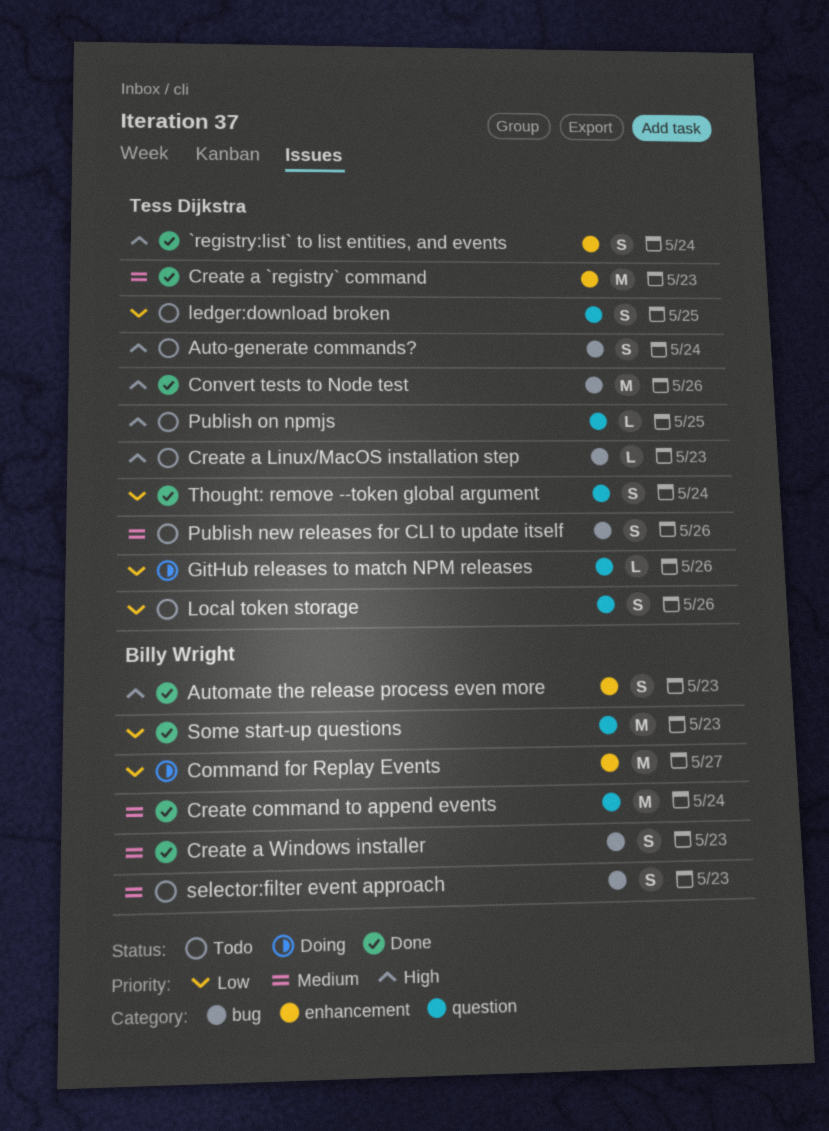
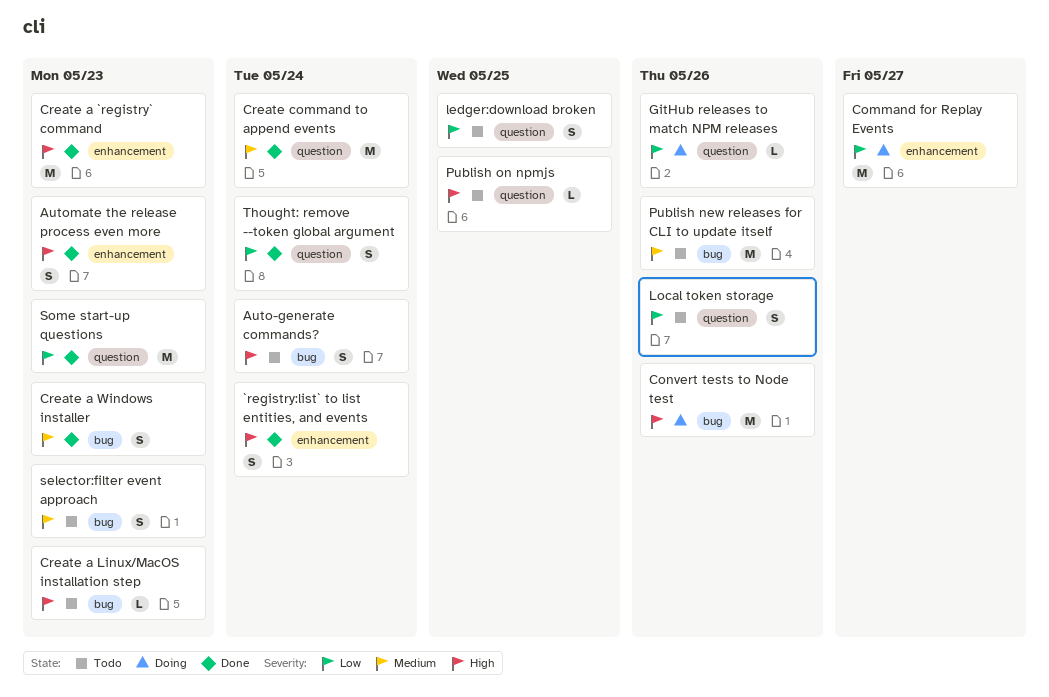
Convert tests to Node test, status: Done -> Doing
Create a `registry` command, priority: Medium -> High
Publish new releases for CLI to update itself, estimate: S -> M

